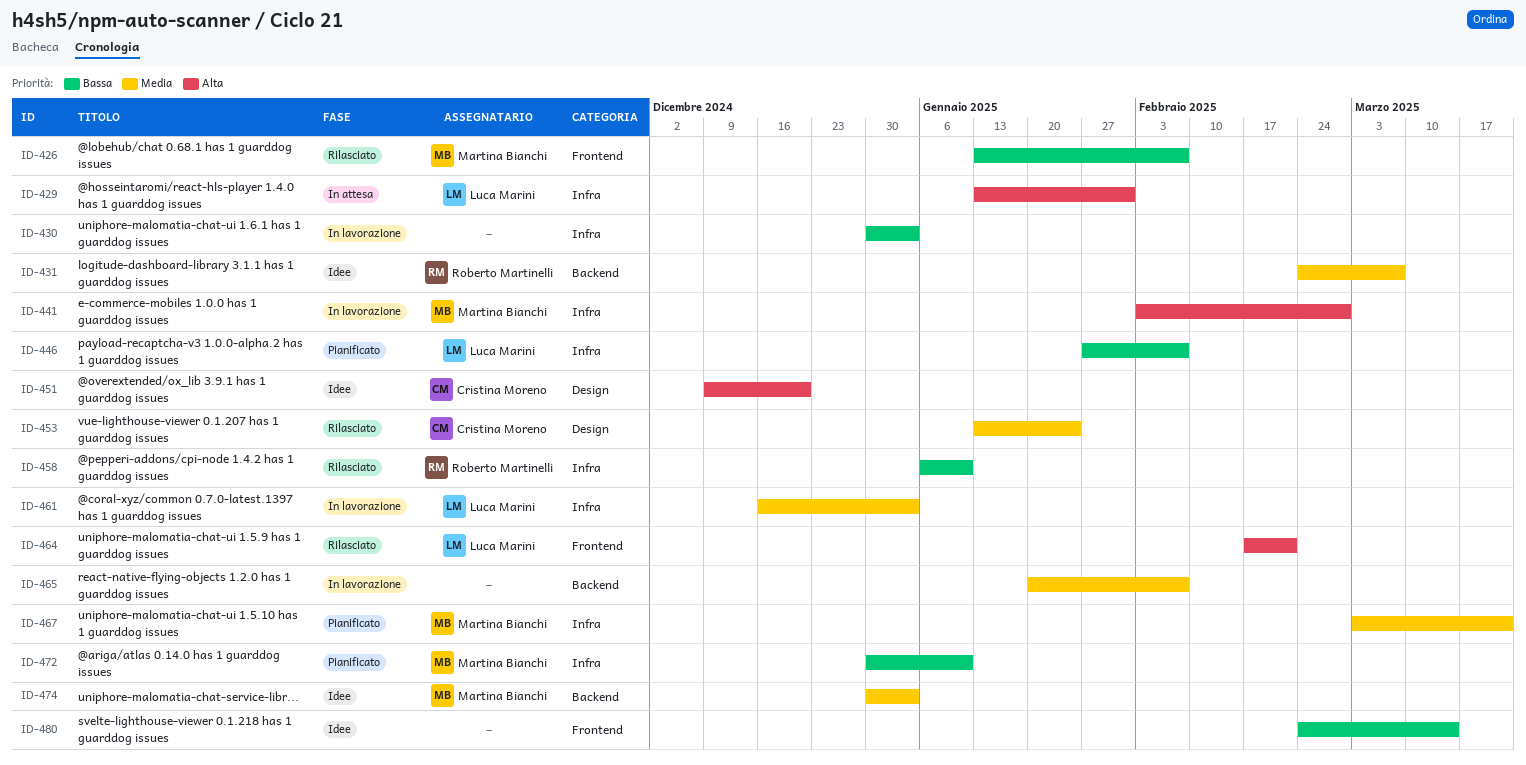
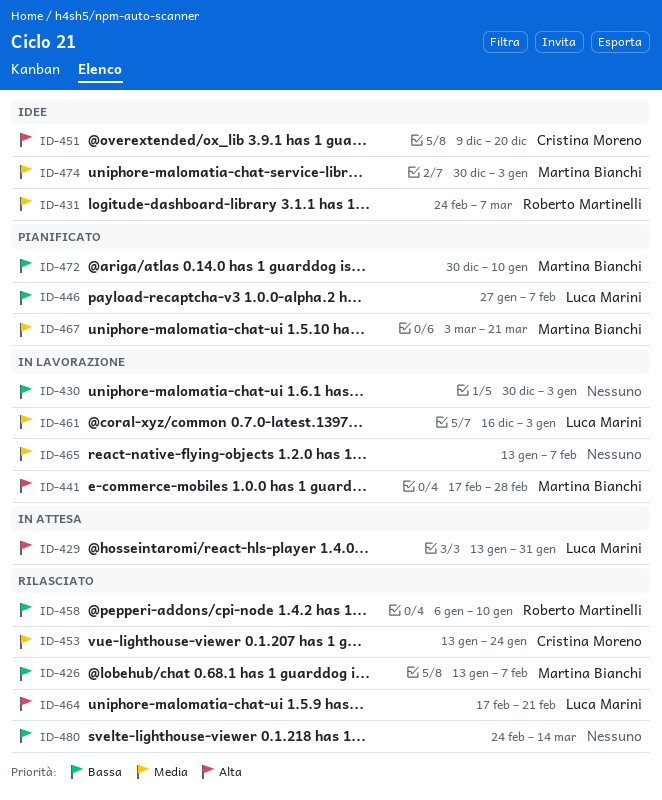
ID-441, start: Feb 3 -> Feb 17
ID-465, start: Jan 20 -> Jan 13
ID-480, status: Idee -> Rilasciato

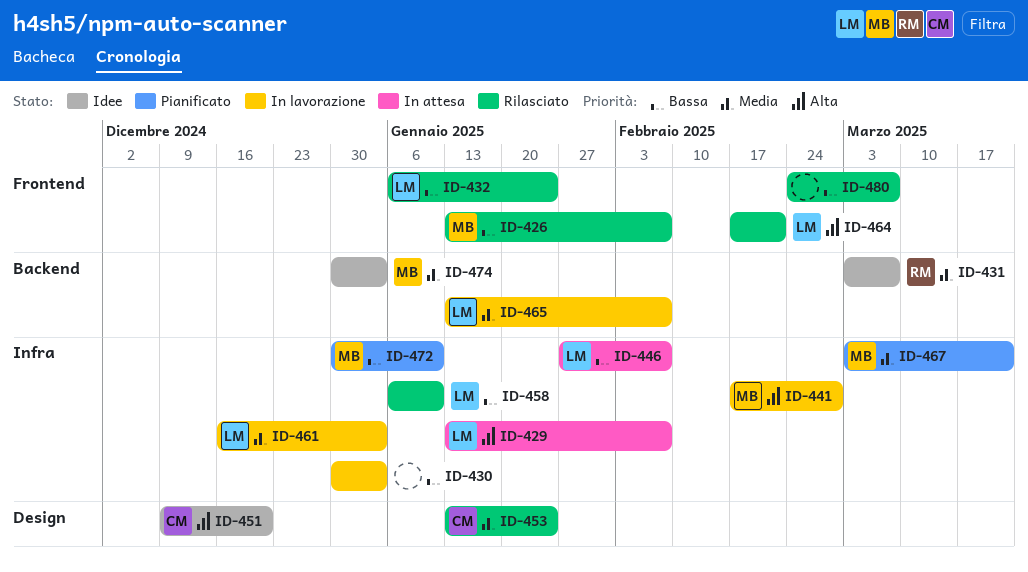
ID-429, due: Jan 31 -> Feb 7
ID-431, start: Feb 24 -> Mar 3
ID-432: none -> present
ID-446, status: Pianificato -> In attesa
ID-458, owner: Roberto Martinelli -> Luca Marini
ID-465, owner: none -> Luca Marini
ID-480, due: Mar 14 -> Mar 7

